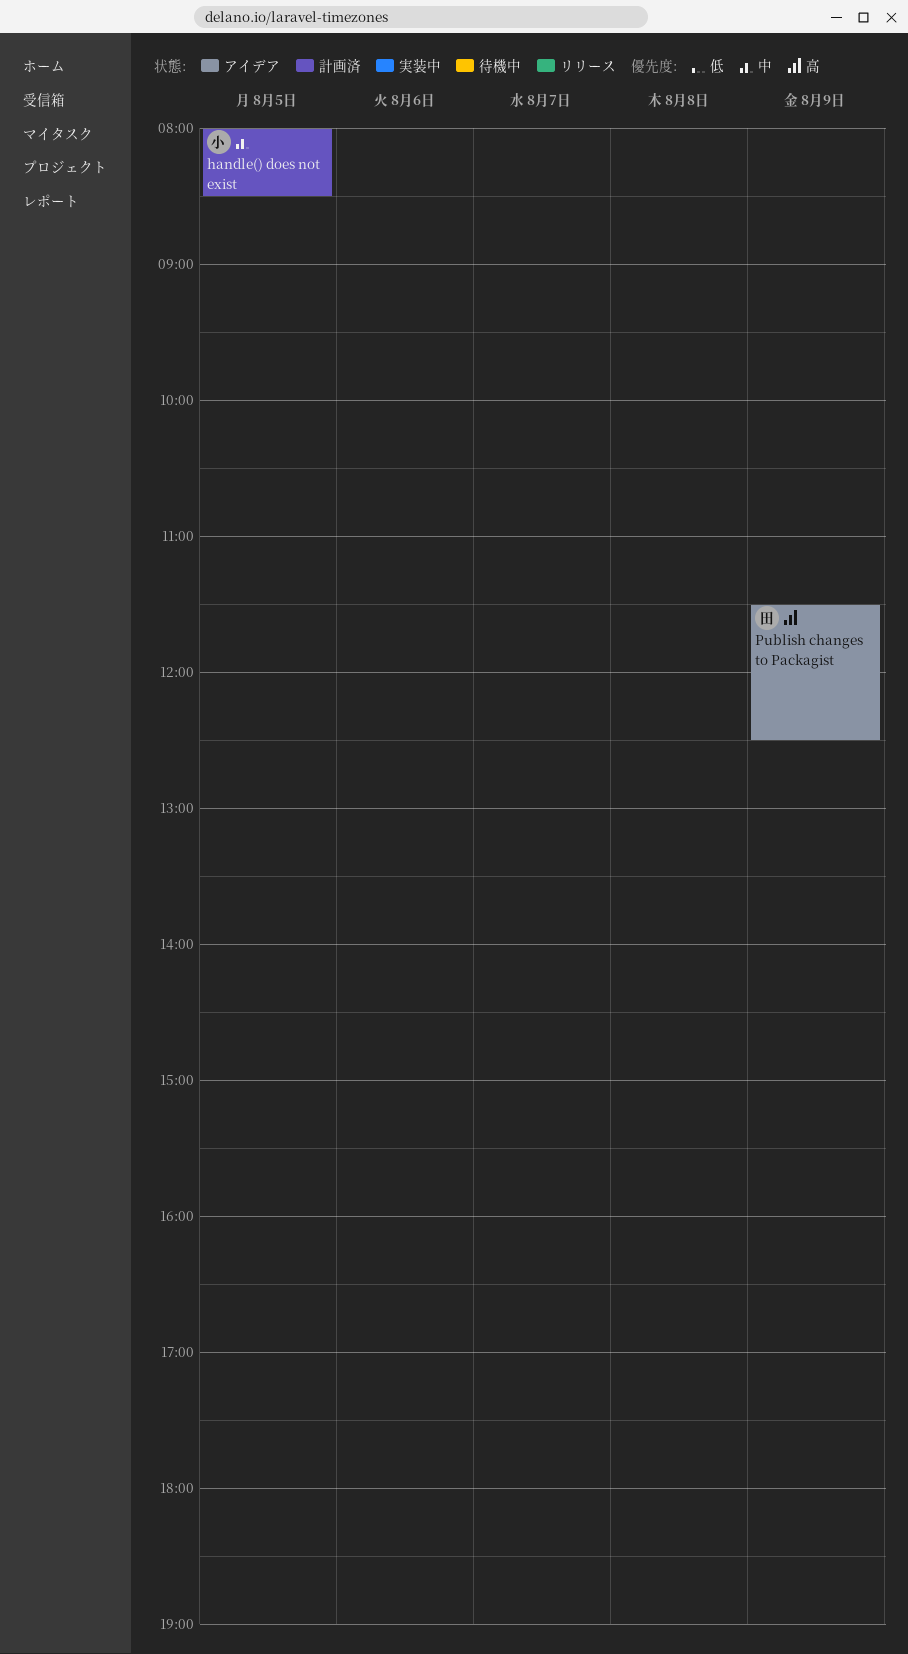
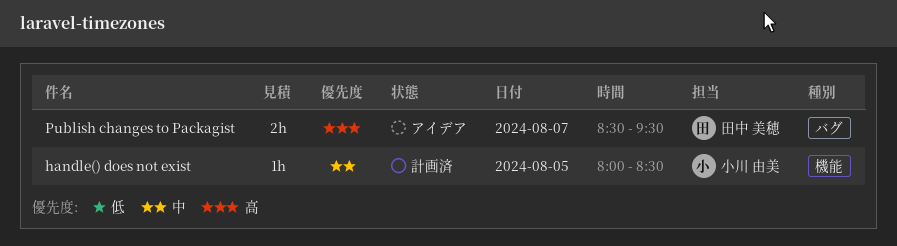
Publish changes to Packagist, day: Aug 9 -> Aug 7
Publish changes to Packagist, begins: 11:30 -> 08:30
Publish changes to Packagist, ends: 12:30 -> 09:30

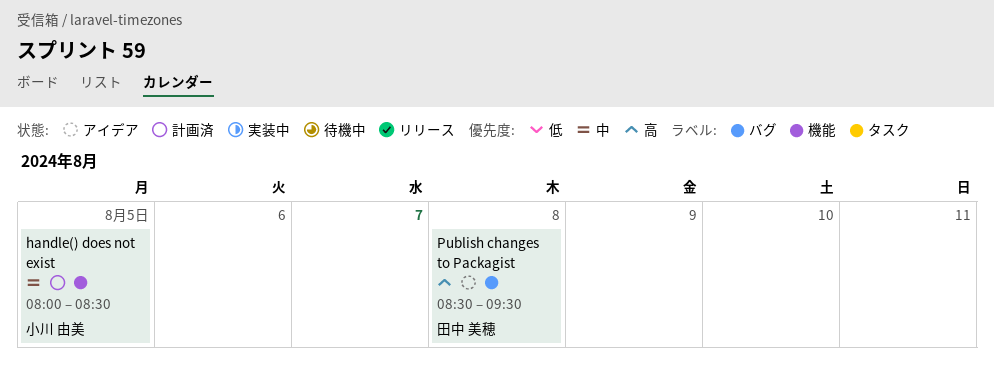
Publish changes to Packagist, day: Aug 7 -> Aug 8

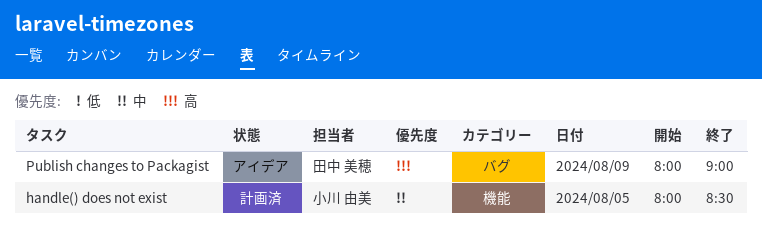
Publish changes to Packagist, day: Aug 8 -> Aug 9
Publish changes to Packagist, begins: 08:30 -> 08:00
Publish changes to Packagist, ends: 09:30 -> 09:00

